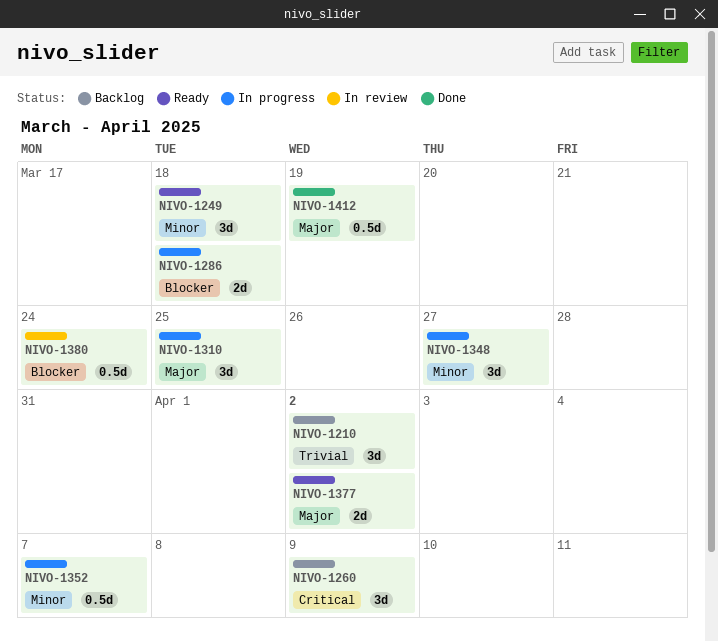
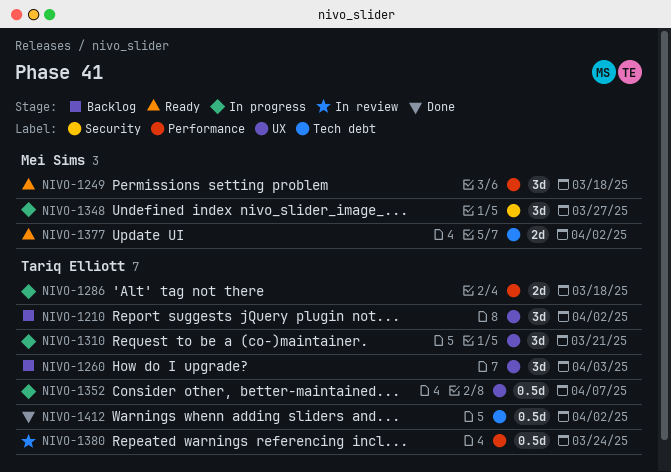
NIVO-1260, due: Apr 9 -> Apr 3
NIVO-1310, due: Mar 25 -> Mar 21
NIVO-1412, due: Mar 19 -> Apr 2

